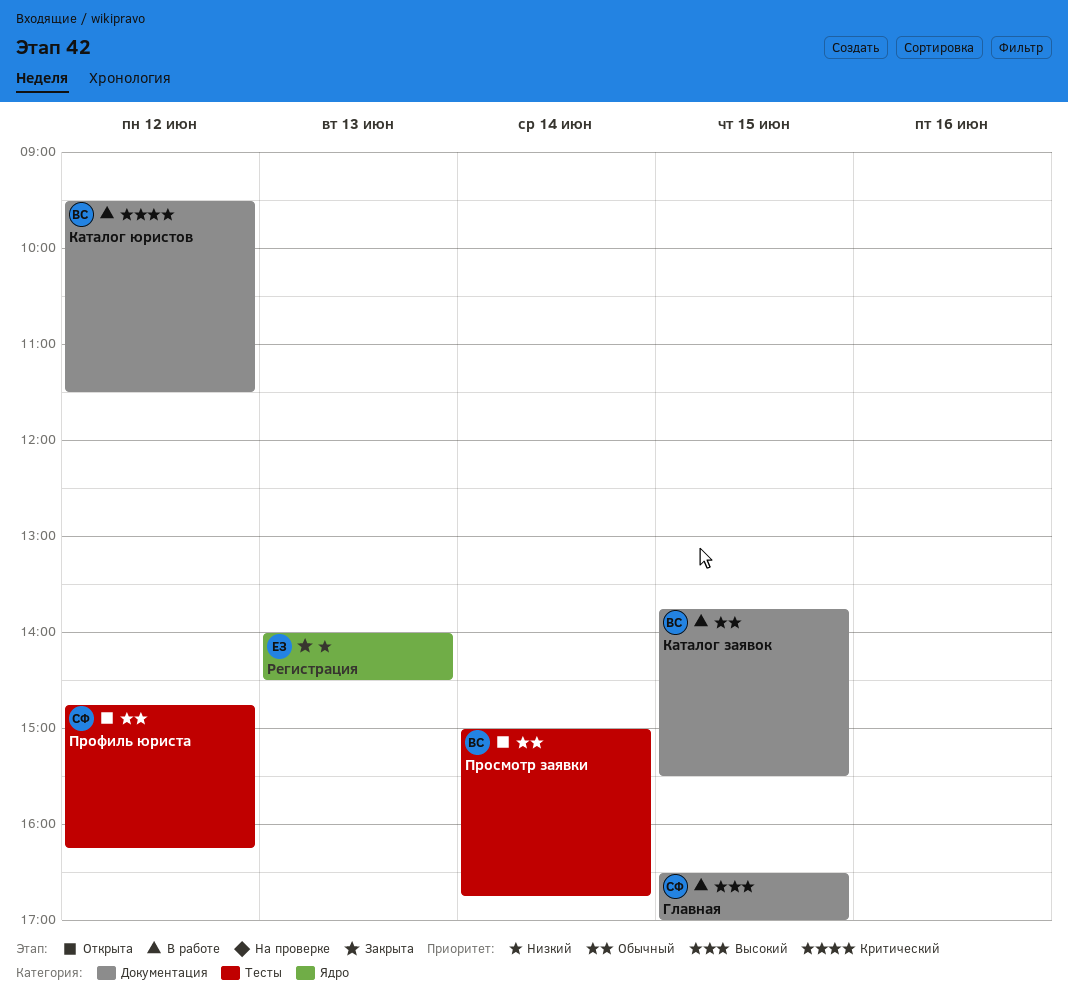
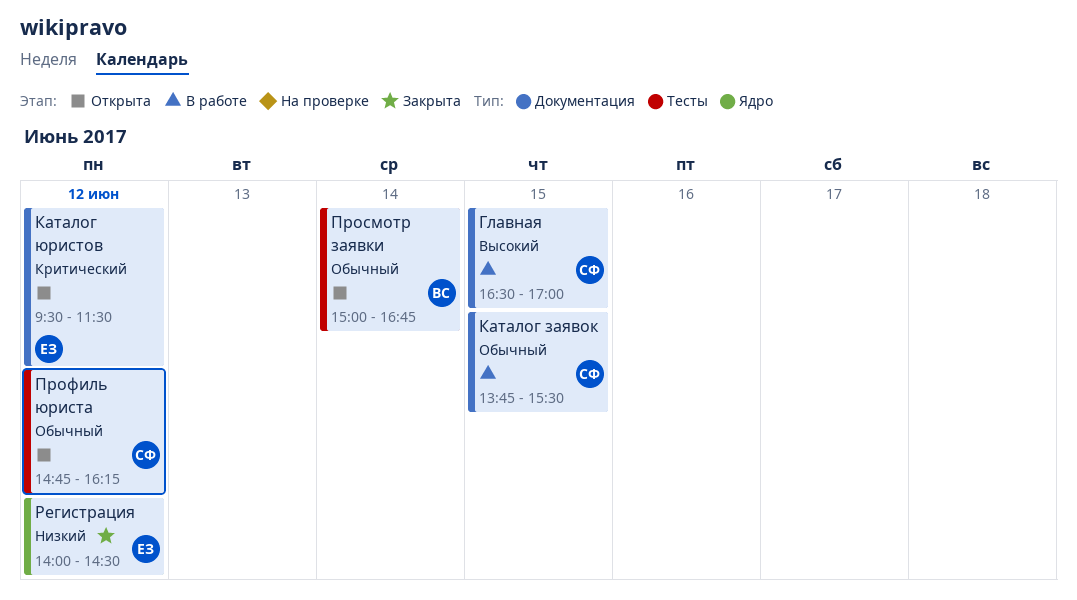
Каталог заявок, owner: ВС -> СФ
Каталог юристов, status: В работе -> Открыта
Каталог юристов, owner: ВС -> ЕЗ
Регистрация, day: Jun 13 -> Jun 12

